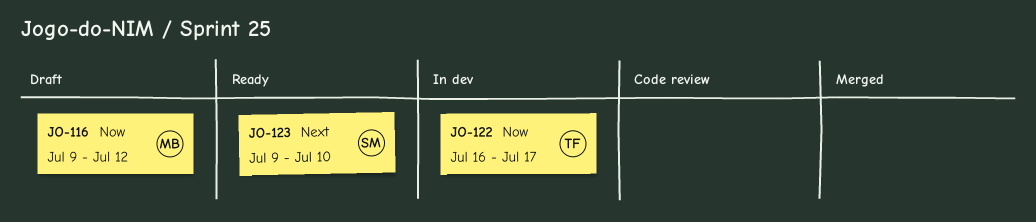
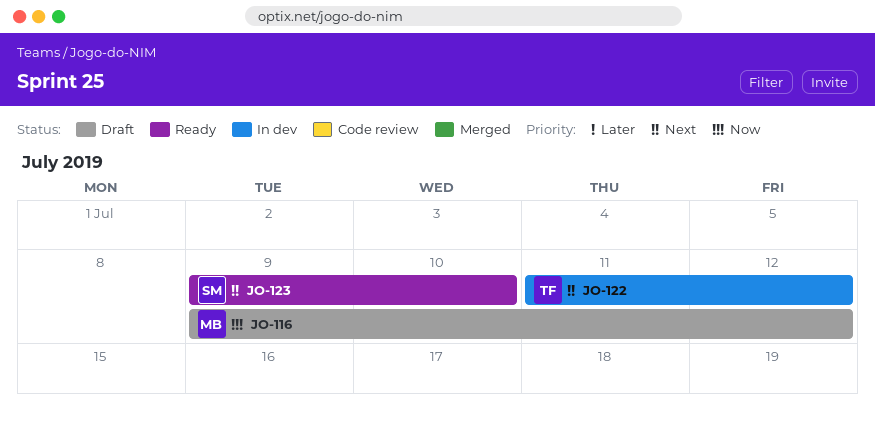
JO-122, priority: Now -> Next
JO-122, start: Jul 16 -> Jul 11
JO-122, due: Jul 17 -> Jul 12

